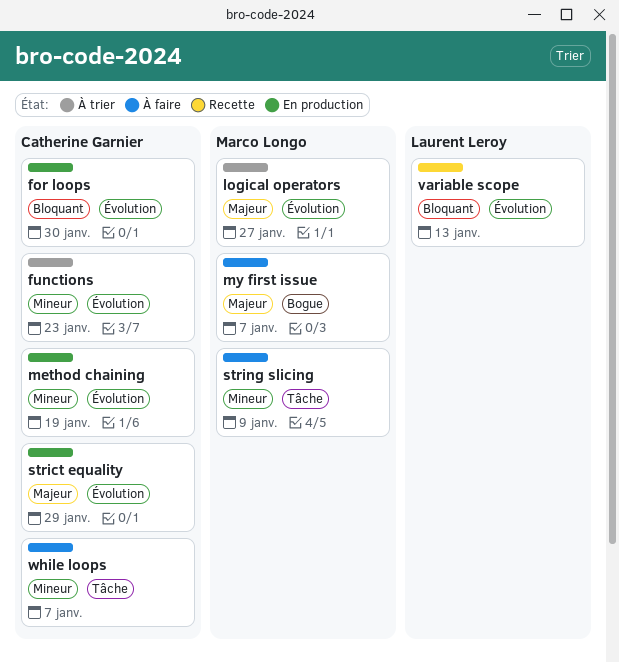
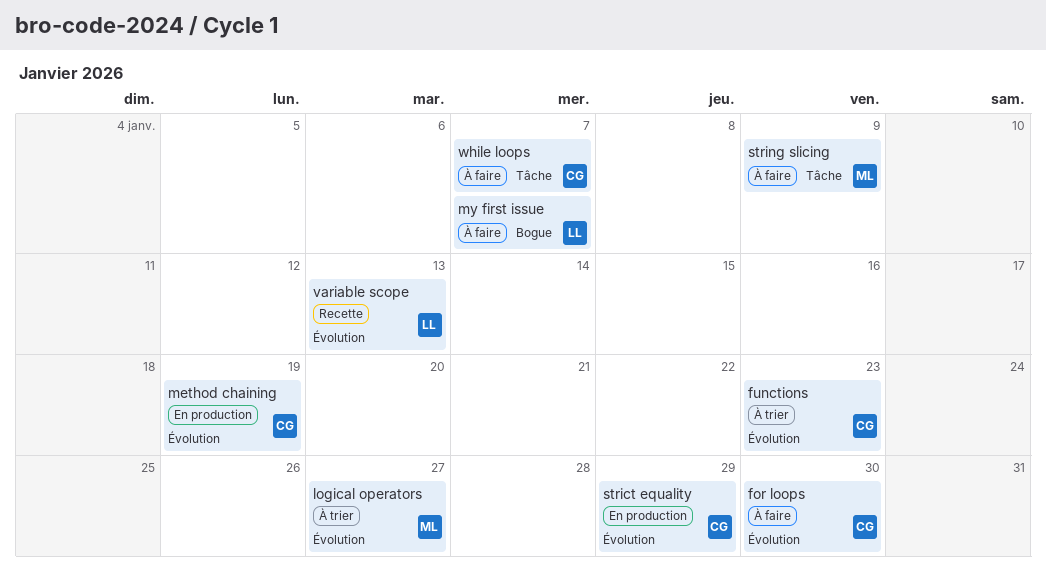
for loops, status: En production -> À faire
my first issue, owner: Marco Longo -> Laurent Leroy

